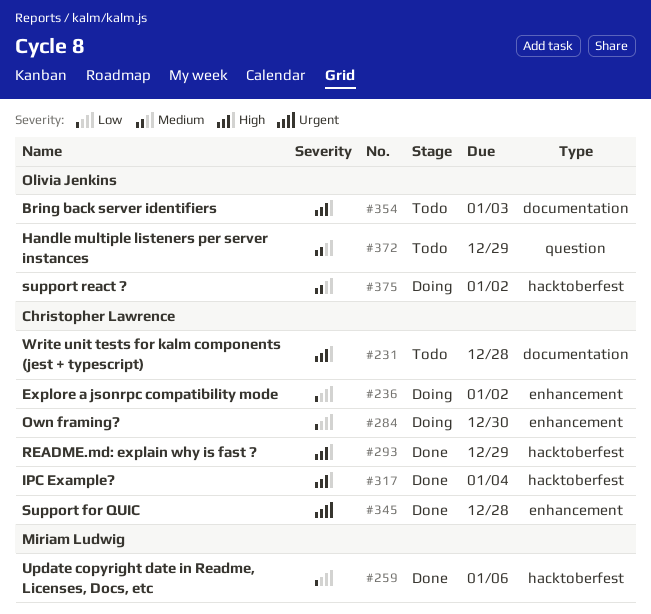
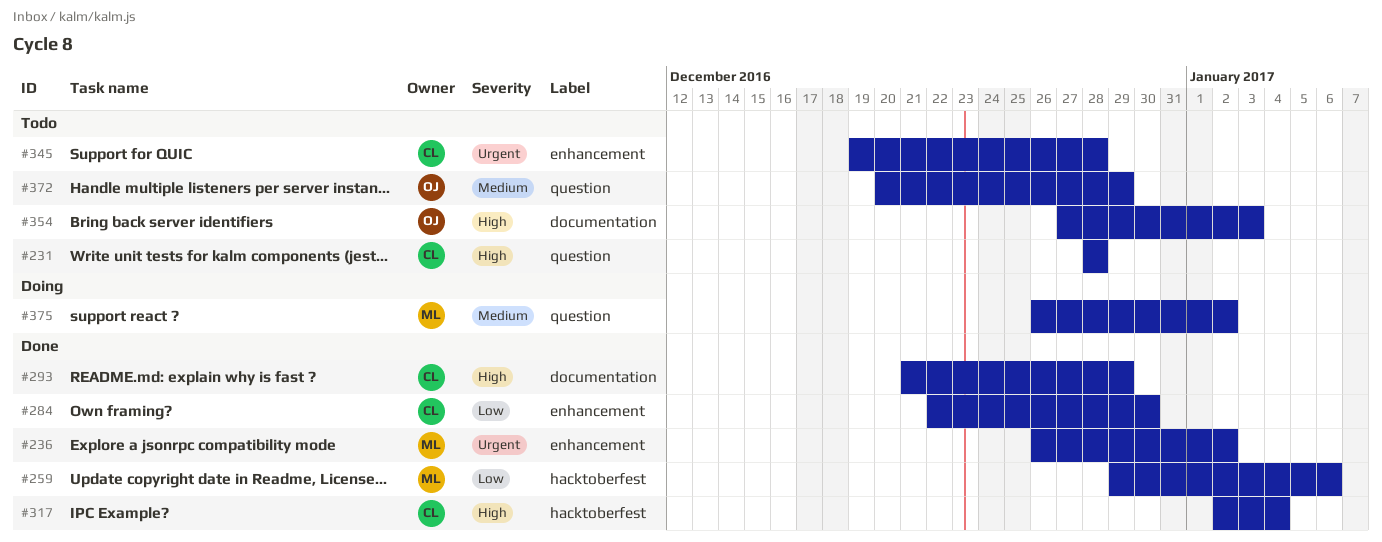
#231, label: documentation -> question
#236, status: Doing -> Done
#236, owner: Christopher Lawrence -> Miriam Ludwig
#236, priority: Low -> Urgent
#284, status: Doing -> Done
#293, label: hacktoberfest -> documentation
#345, status: Done -> Todo
#375, owner: Olivia Jenkins -> Miriam Ludwig
#375, label: hacktoberfest -> question

